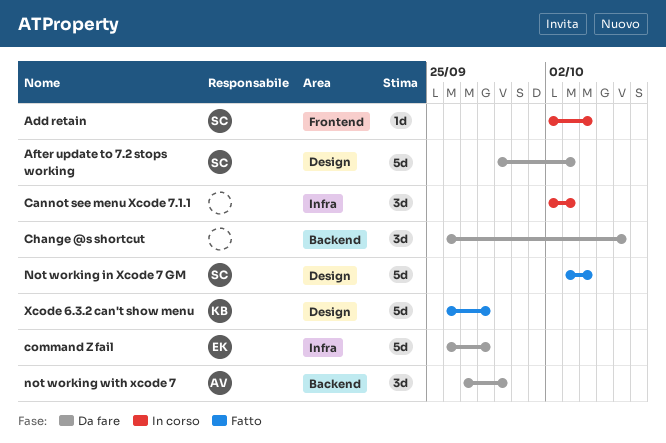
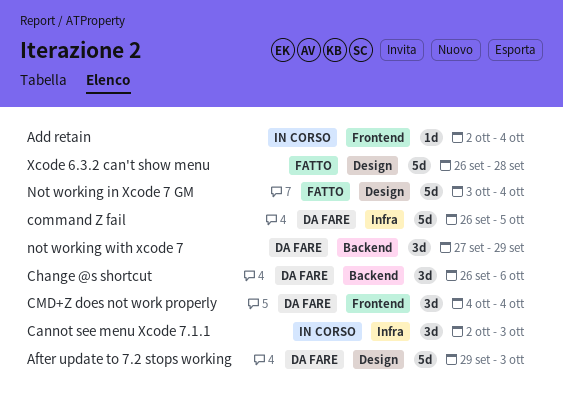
CMD+Z does not work properly: none -> present
command Z fail, due: Sep 28 -> Oct 5

